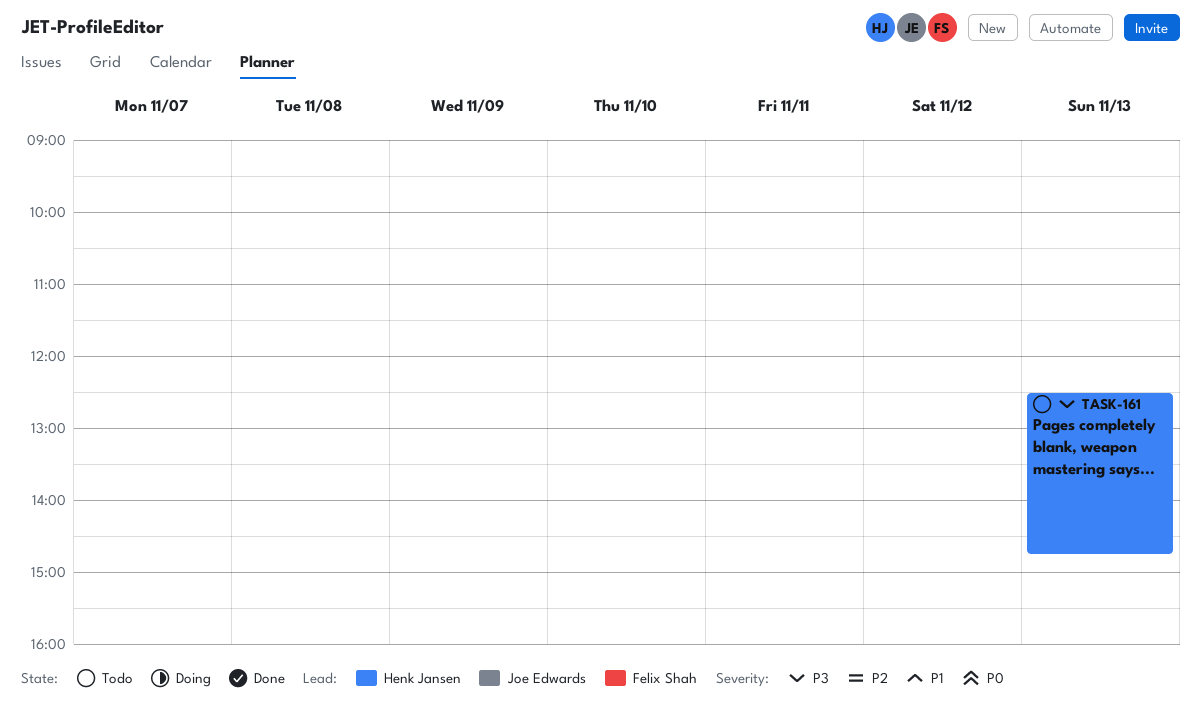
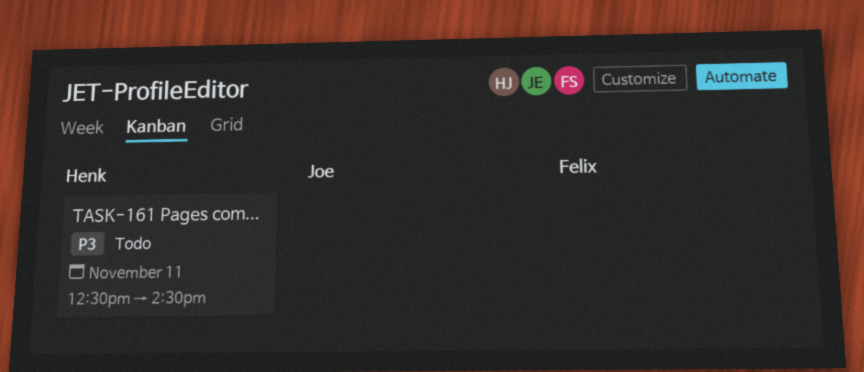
TASK-161, day: Nov 13 -> Nov 11
TASK-161, ends: 14:45 -> 14:30

